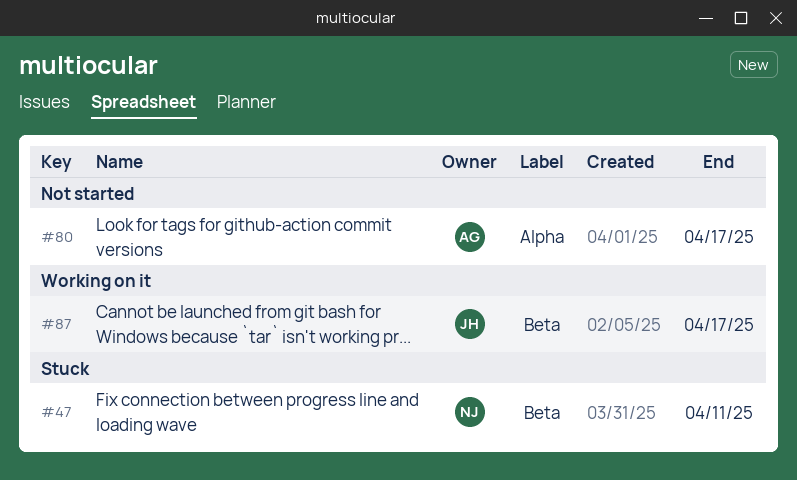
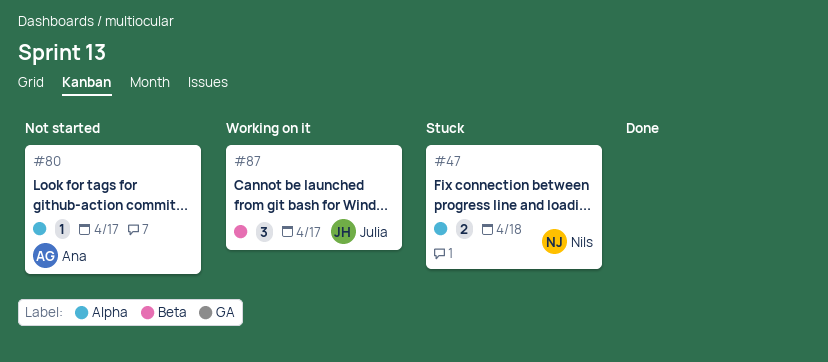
#47, label: Beta -> Alpha
#47, due: Apr 11 -> Apr 18

